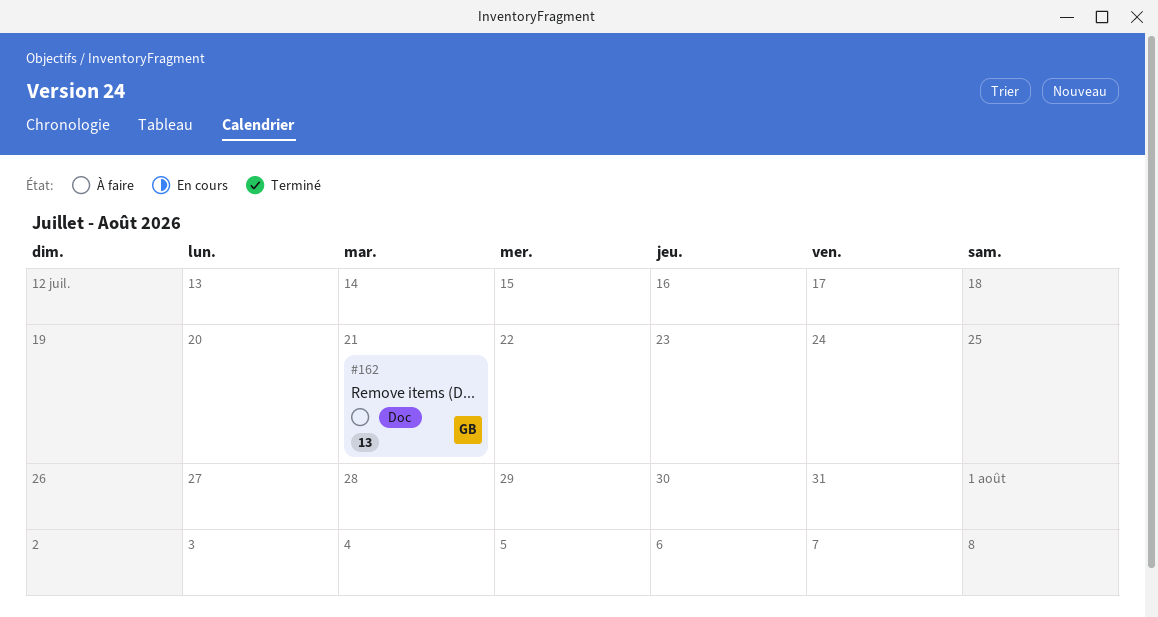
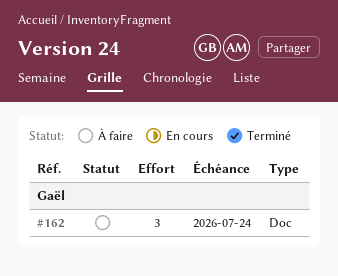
#162, estimate: 13 -> 3
#162, due: Jul 21 -> Jul 24

